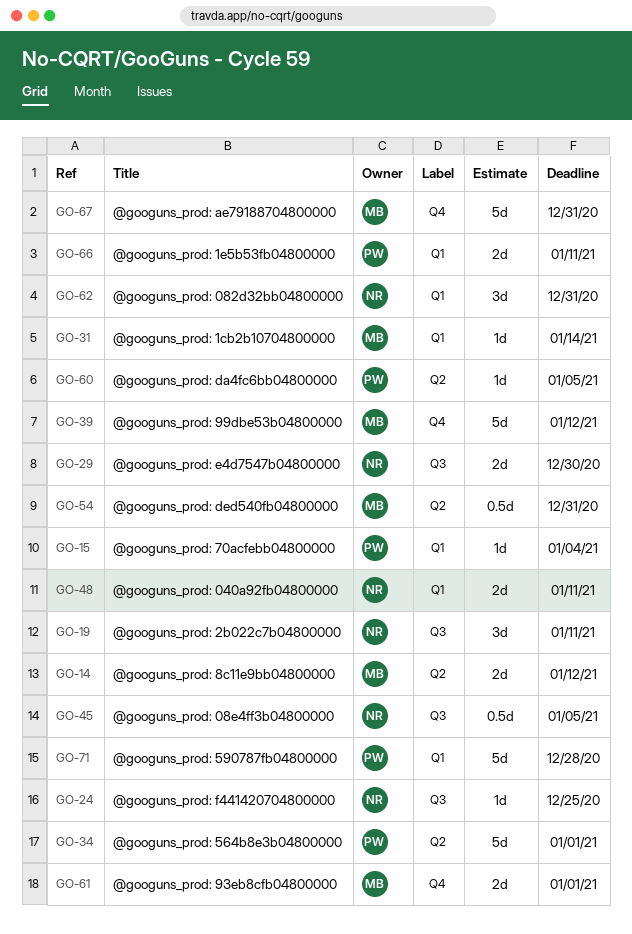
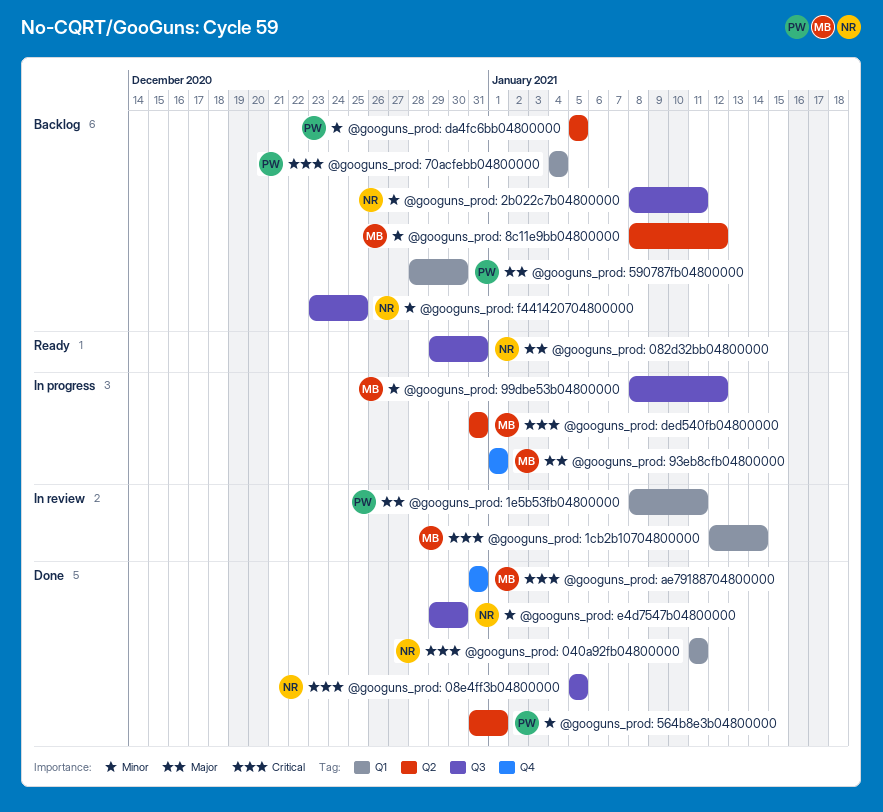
@googuns_prod: 082d32bb04800000, label: Q1 -> Q3
@googuns_prod: 590787fb04800000, due: Dec 28 -> Dec 30
@googuns_prod: 99dbe53b04800000, label: Q4 -> Q3

